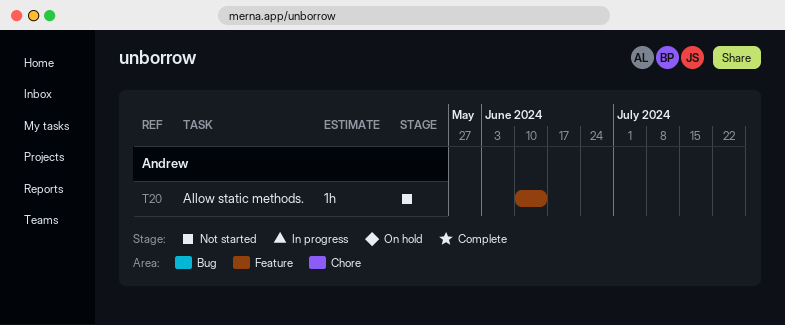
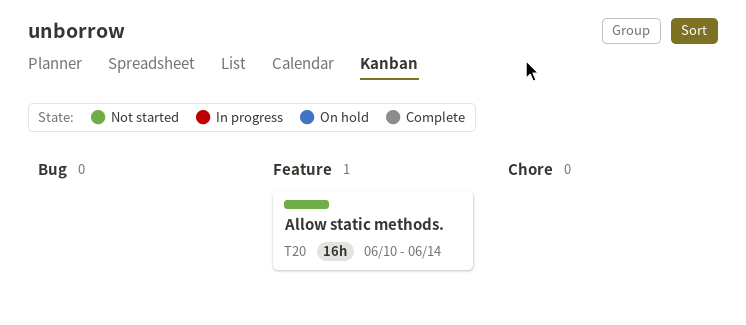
T20, estimate: 1h -> 16h

